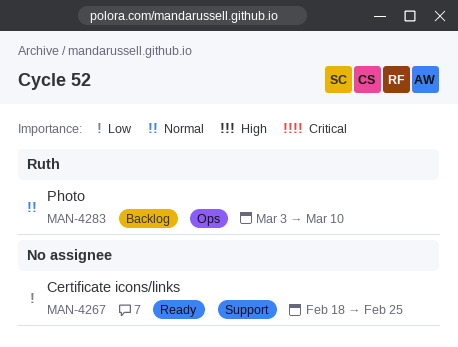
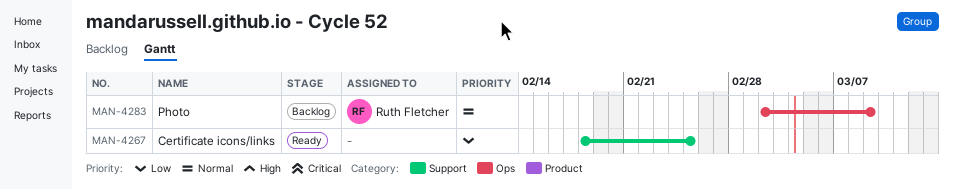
MAN-4283, start: Mar 3 -> Mar 2
MAN-4283, due: Mar 10 -> Mar 9

